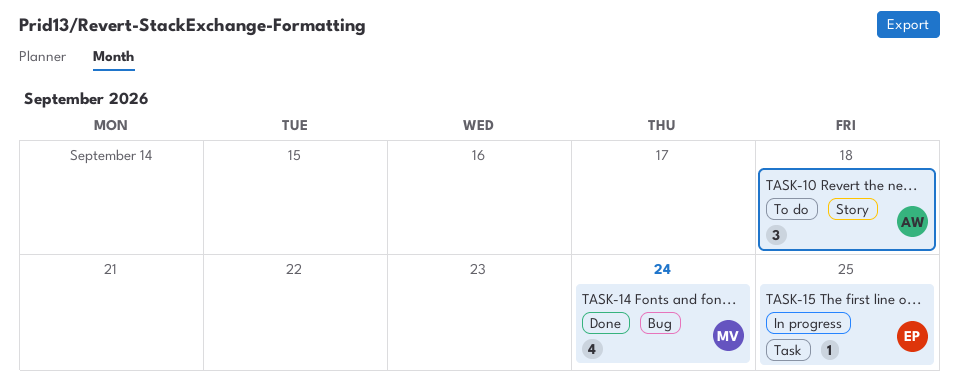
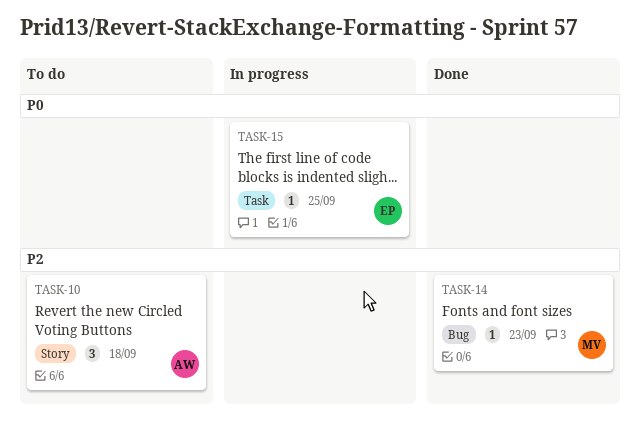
TASK-14, estimate: 4 -> 1
TASK-14, due: Sep 24 -> Sep 23

